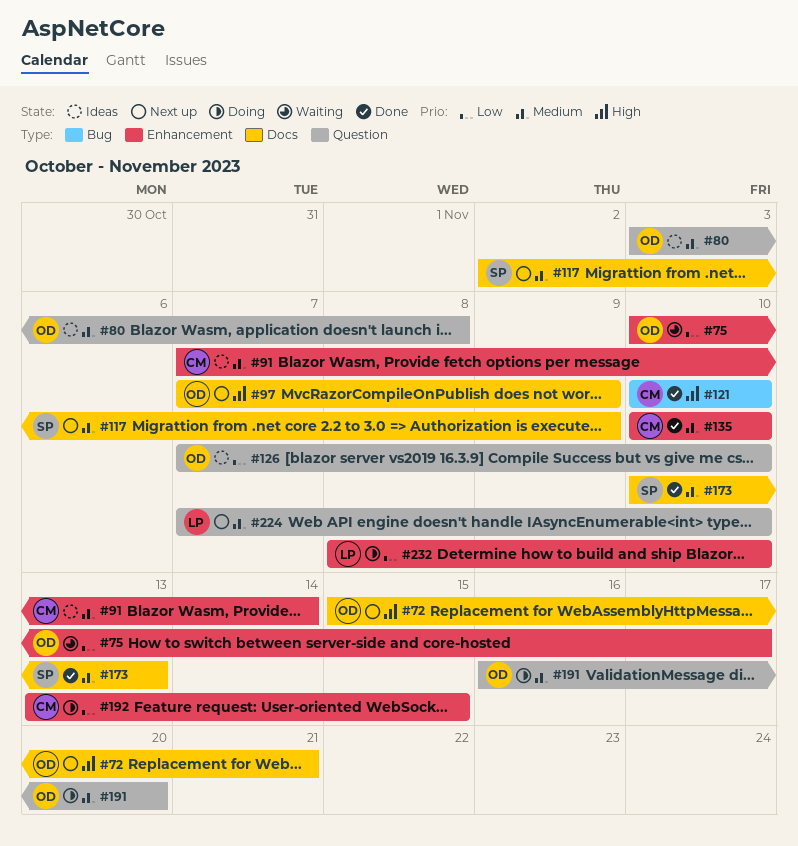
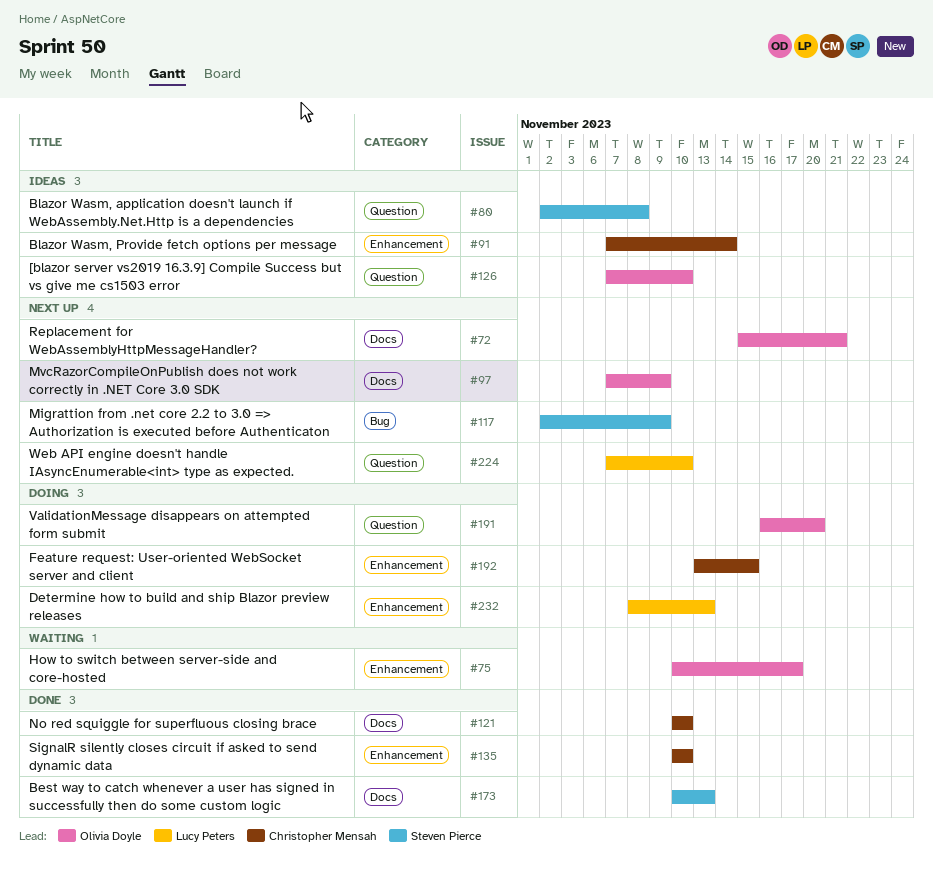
#80, owner: Olivia Doyle -> Steven Pierce
#80, start: Nov 3 -> Nov 2
#117, label: Docs -> Bug
#121, label: Bug -> Docs
#232, due: Nov 10 -> Nov 13

